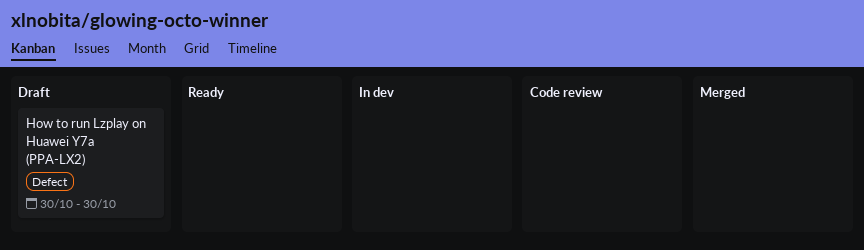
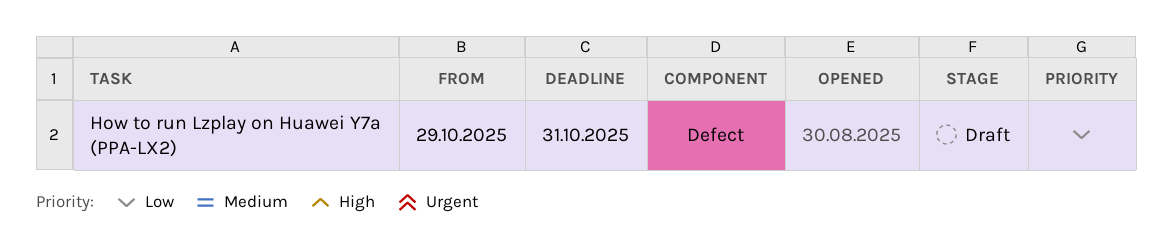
How to run Lzplay on Huawei Y7a (PPA-LX2), start: Oct 30 -> Oct 29
How to run Lzplay on Huawei Y7a (PPA-LX2), due: Oct 30 -> Oct 31

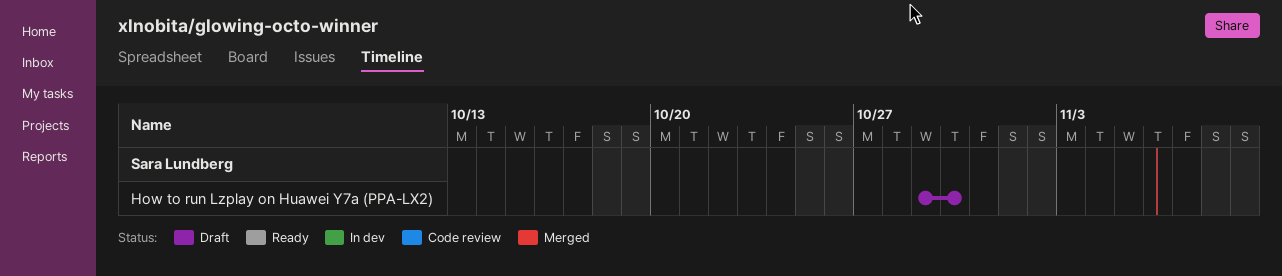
How to run Lzplay on Huawei Y7a (PPA-LX2), due: Oct 31 -> Oct 30

